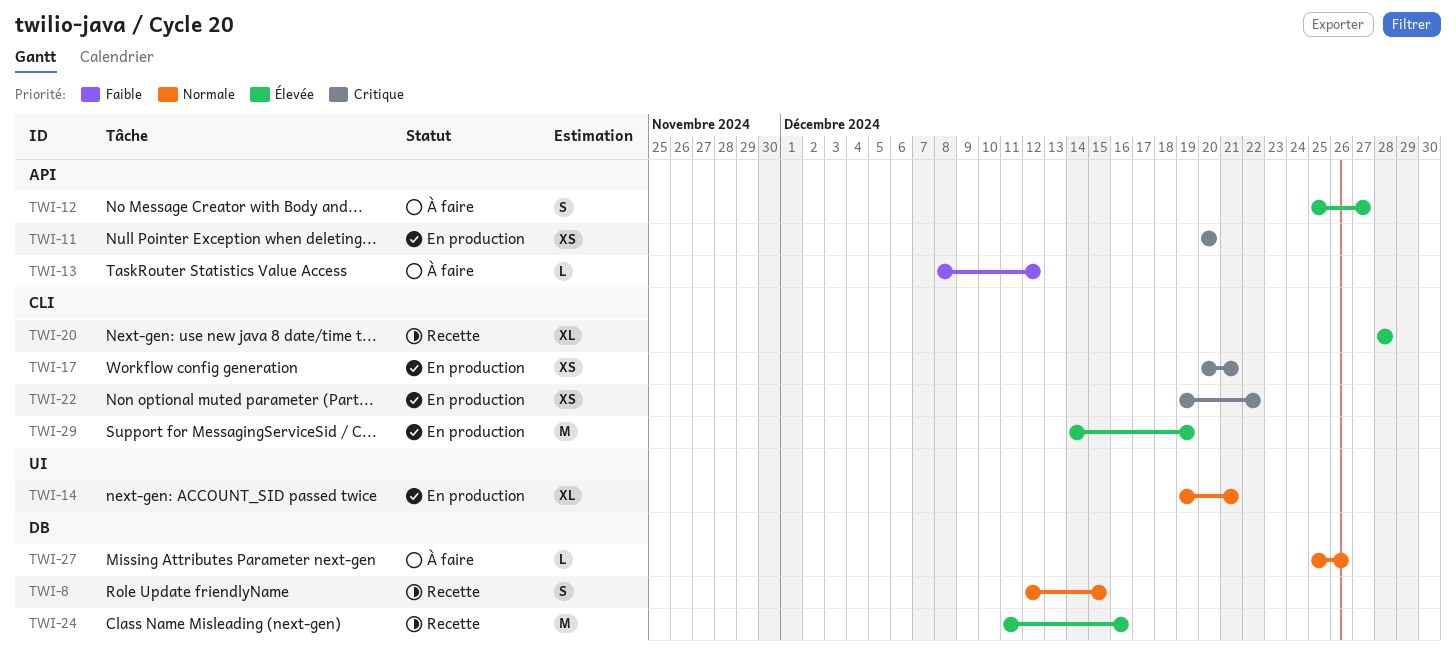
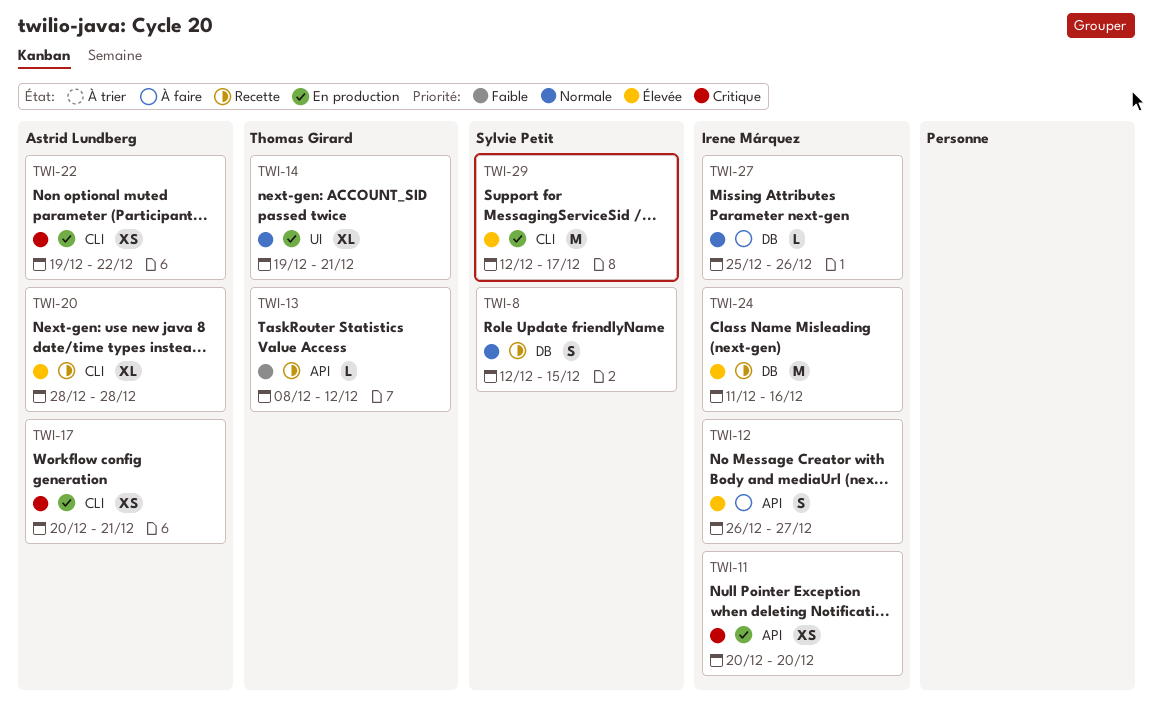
TWI-12, start: Dec 25 -> Dec 26
TWI-13, status: À faire -> Recette
TWI-29, start: Dec 14 -> Dec 12
TWI-29, due: Dec 19 -> Dec 17

